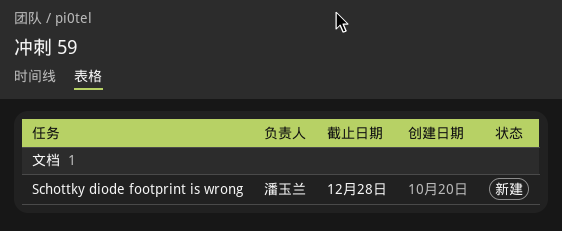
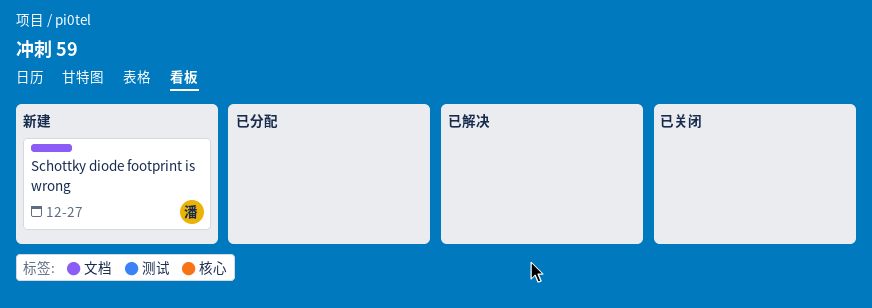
Schottky diode footprint is wrong, due: Dec 28 -> Dec 27

